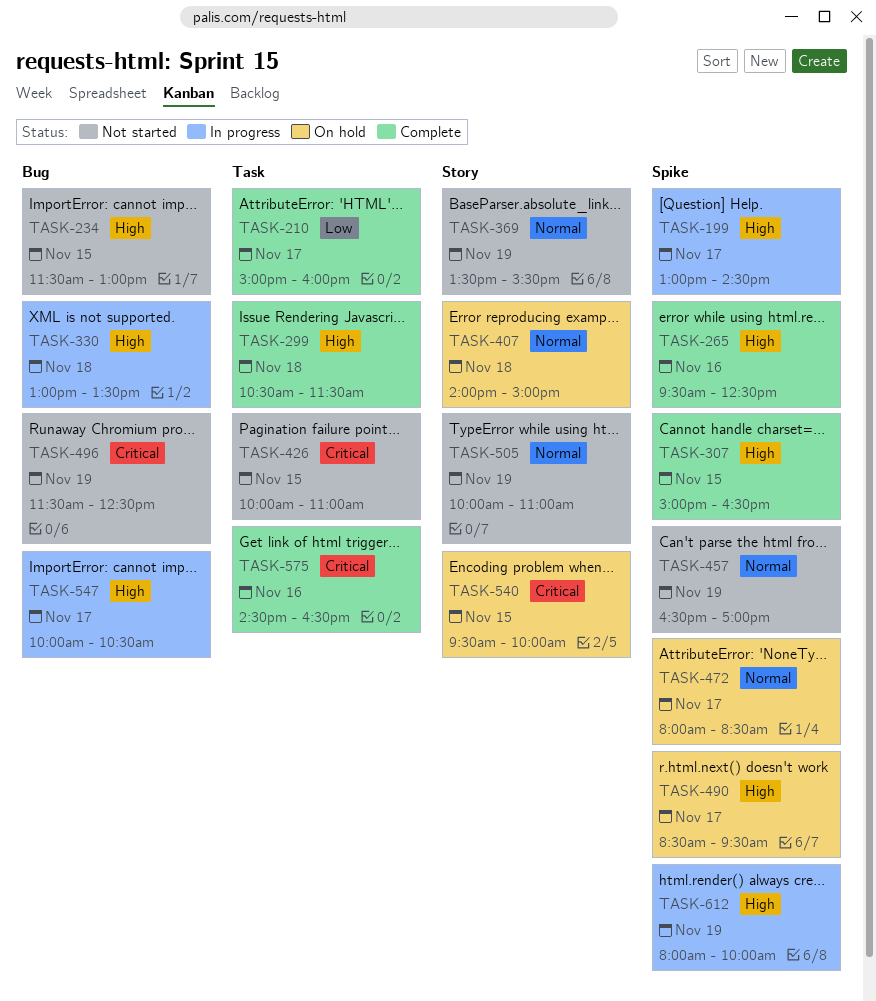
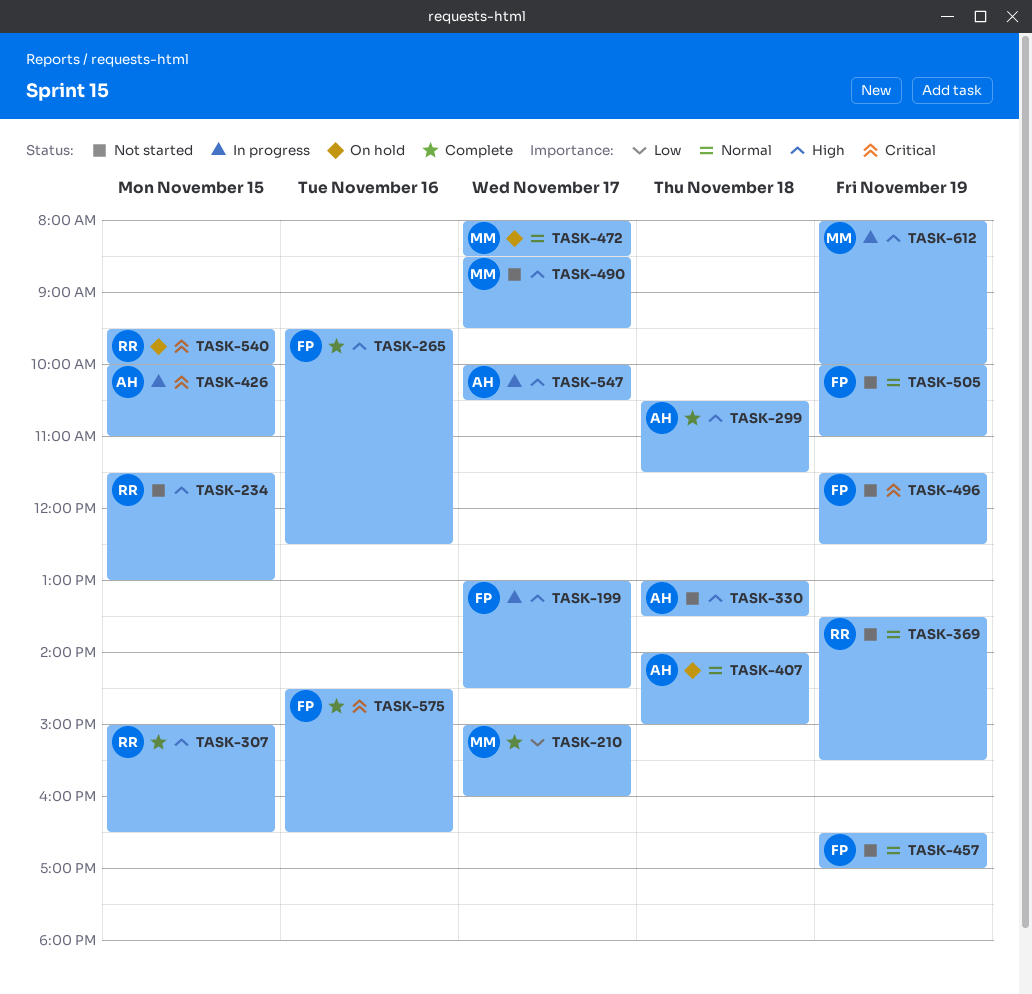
TASK-330, status: In progress -> Not started
TASK-426, status: Not started -> In progress
TASK-490, status: On hold -> Not started

